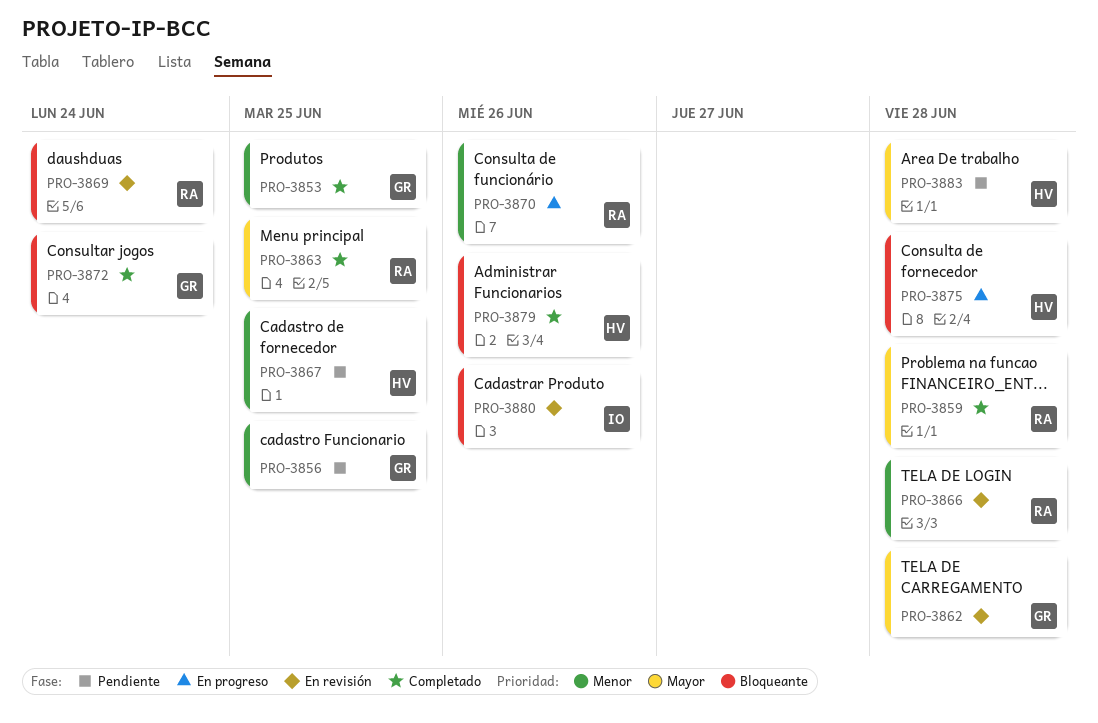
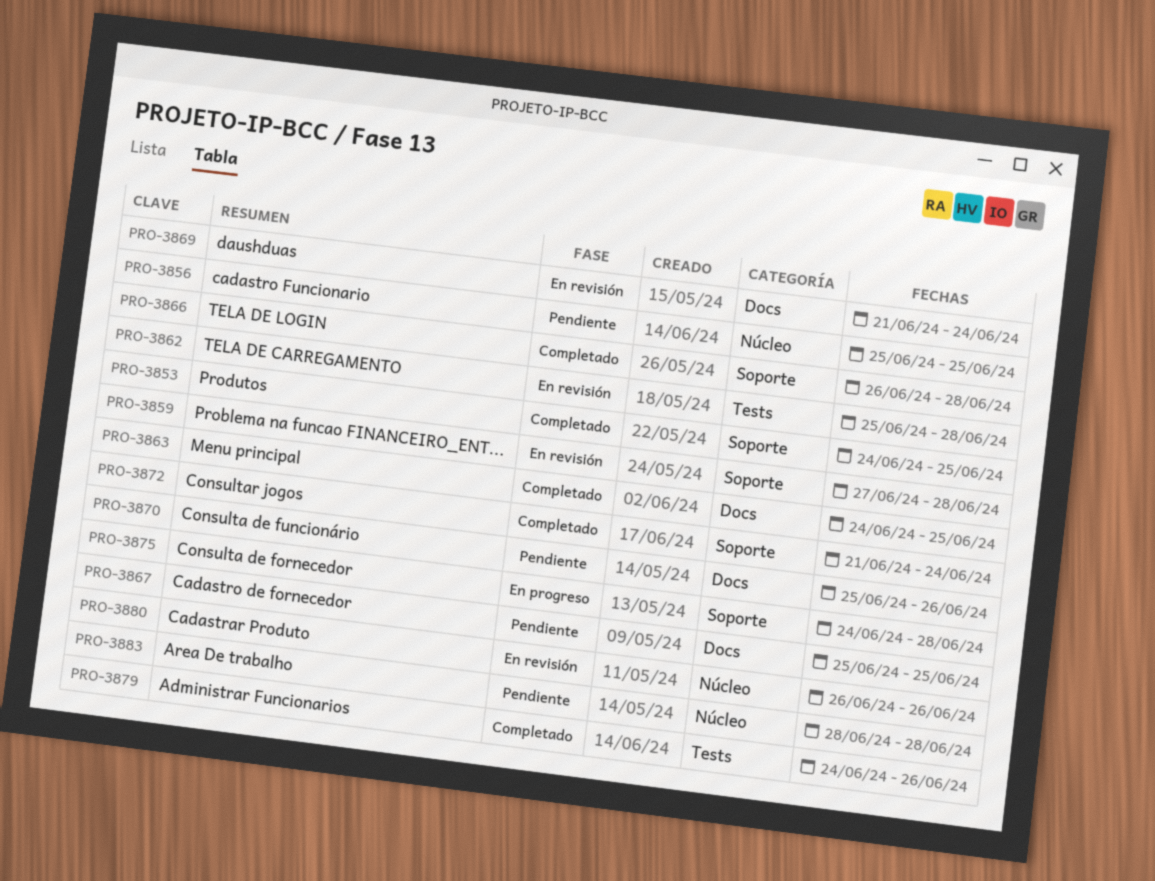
PRO-3859, status: Completado -> En revisión
PRO-3866, status: En revisión -> Completado
PRO-3870, status: En progreso -> Pendiente

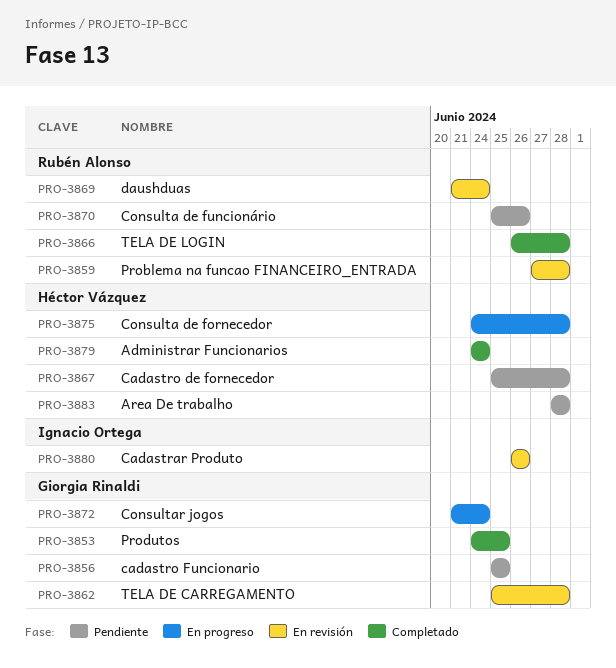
PRO-3863: present -> none
PRO-3867, due: Jun 25 -> Jun 28
PRO-3872, status: Completado -> En progreso
PRO-3879, due: Jun 26 -> Jun 24

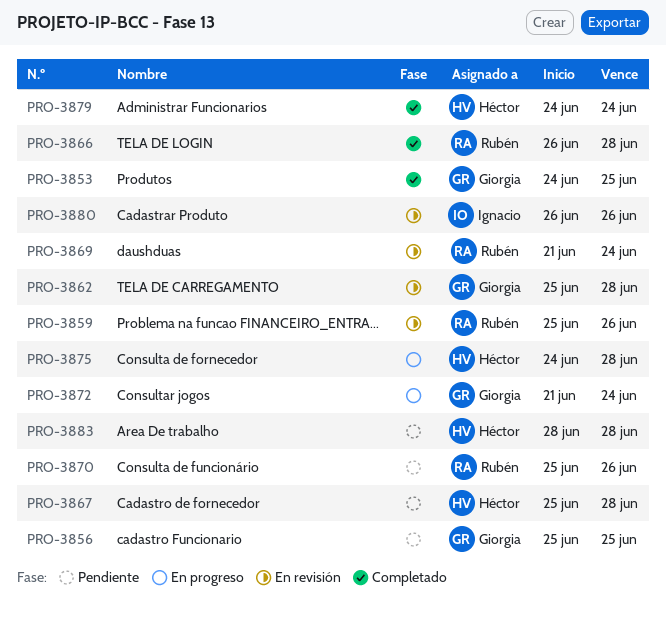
PRO-3859, start: Jun 27 -> Jun 25
PRO-3859, due: Jun 28 -> Jun 26

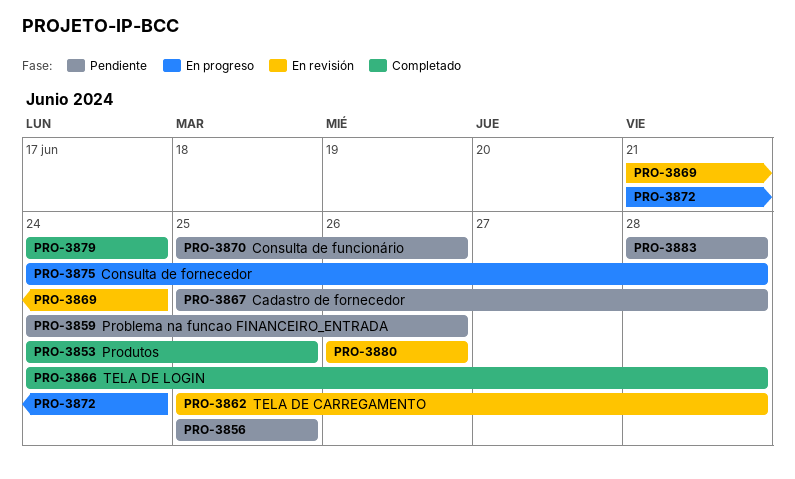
PRO-3859, status: En revisión -> Pendiente
PRO-3859, start: Jun 25 -> Jun 24
PRO-3866, start: Jun 26 -> Jun 24

